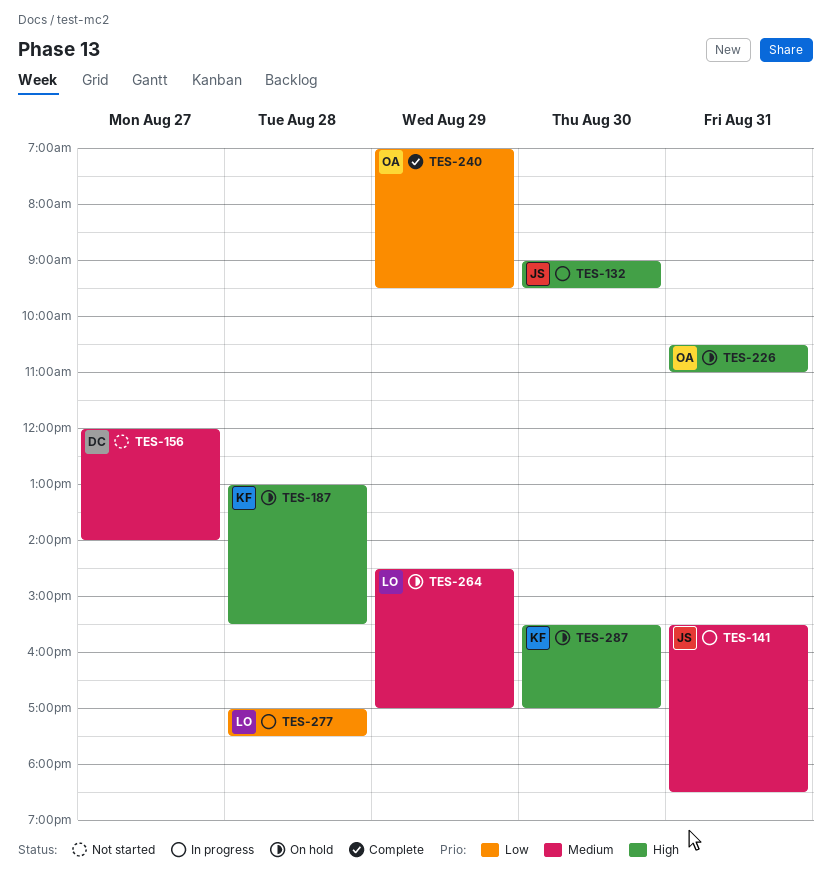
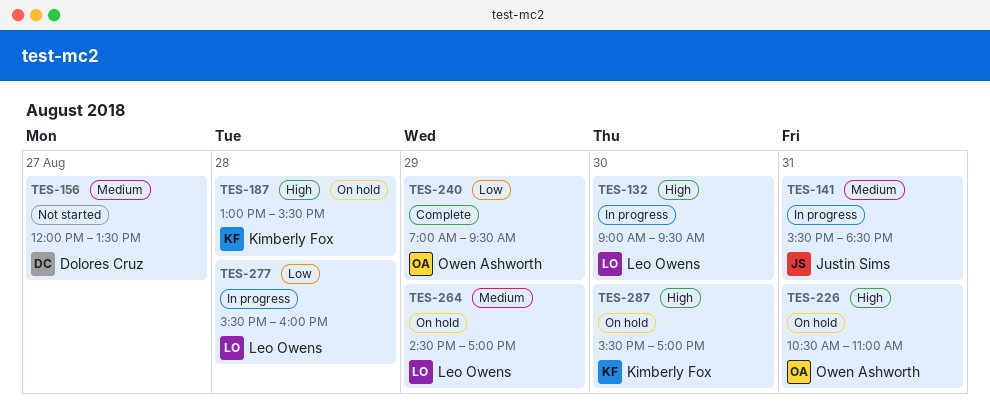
TES-132, owner: Justin Sims -> Leo Owens
TES-156, ends: 14:00 -> 13:30
TES-277, begins: 17:00 -> 15:30
TES-277, ends: 17:30 -> 16:00

